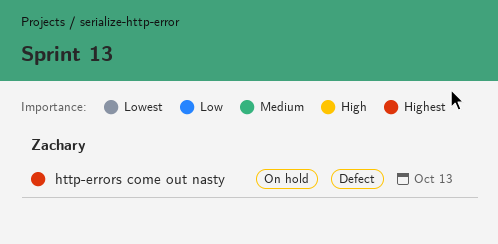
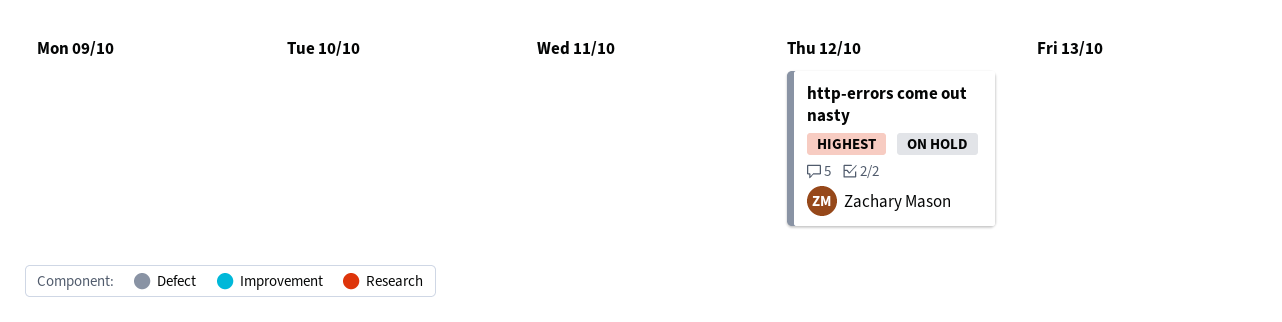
http-errors come out nasty, due: Oct 13 -> Oct 12

